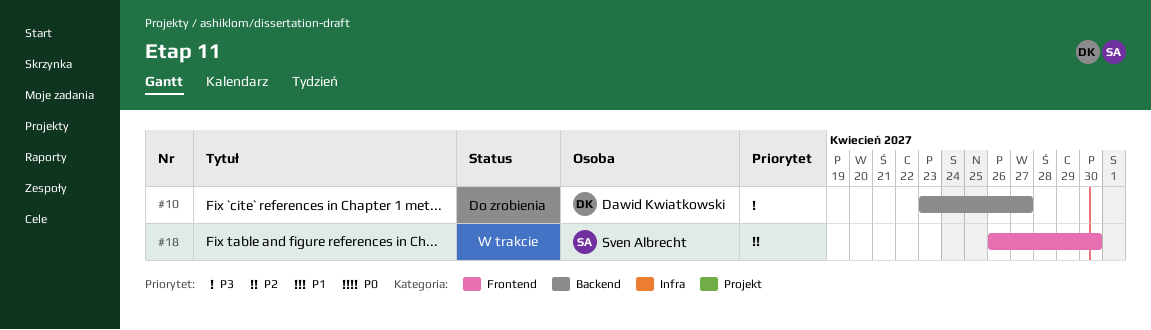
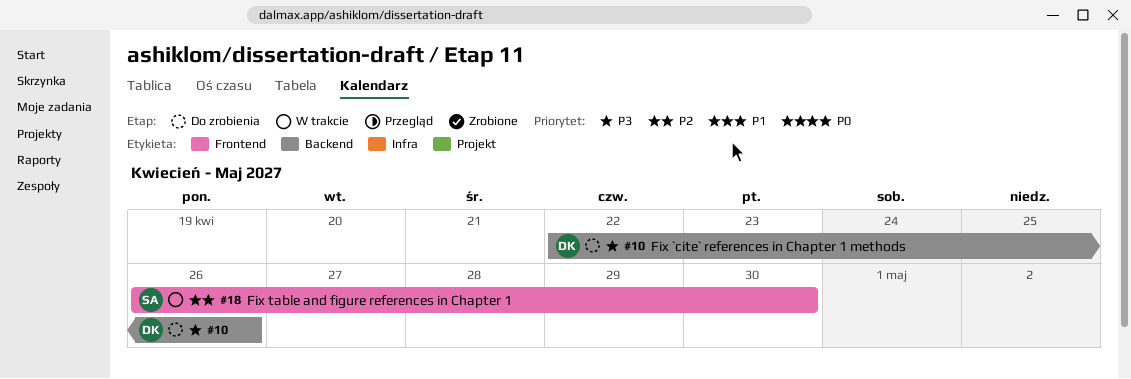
#10, start: Apr 23 -> Apr 22
#10, due: Apr 27 -> Apr 26

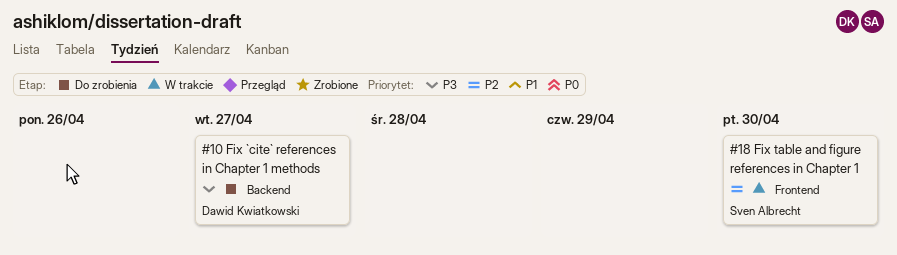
#10, due: Apr 26 -> Apr 27

